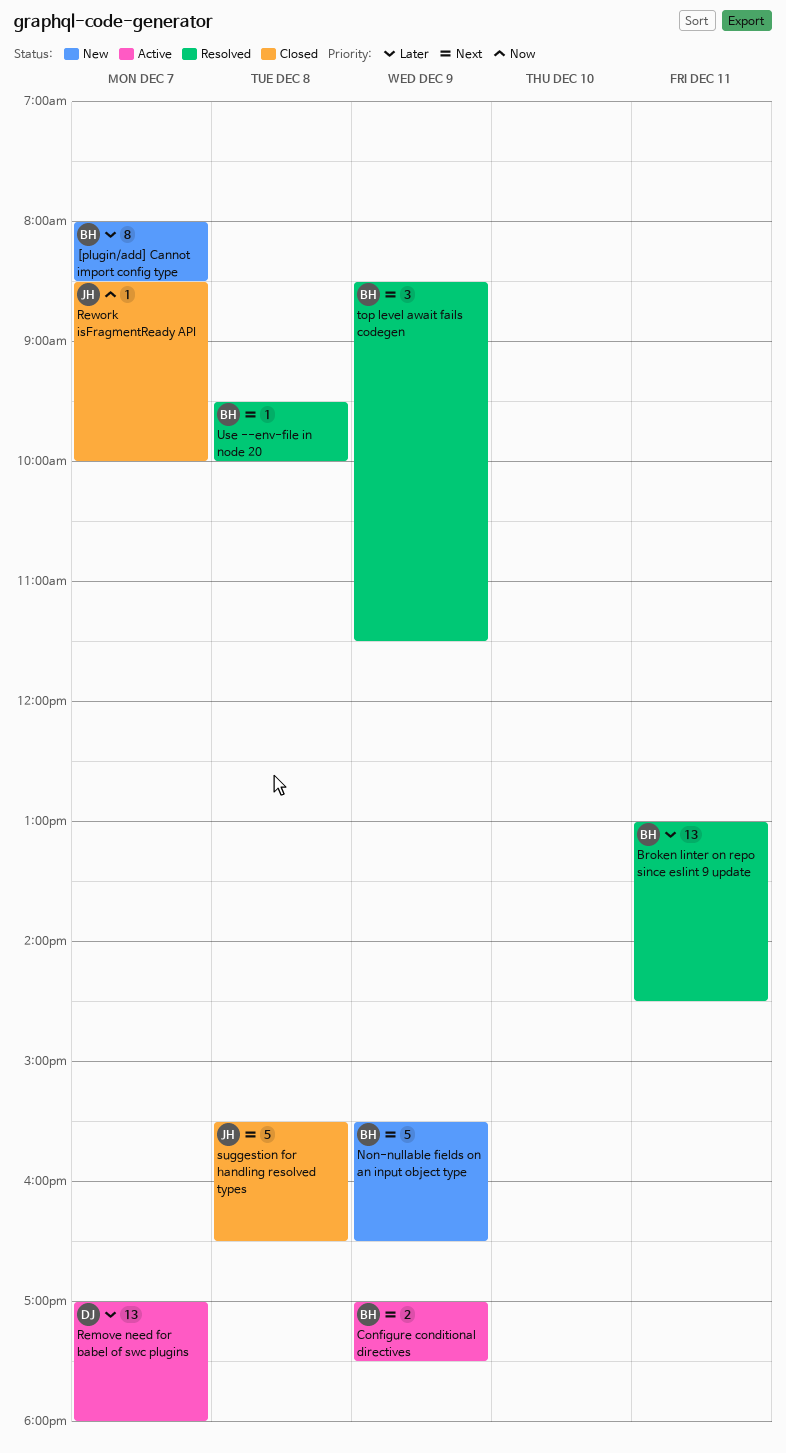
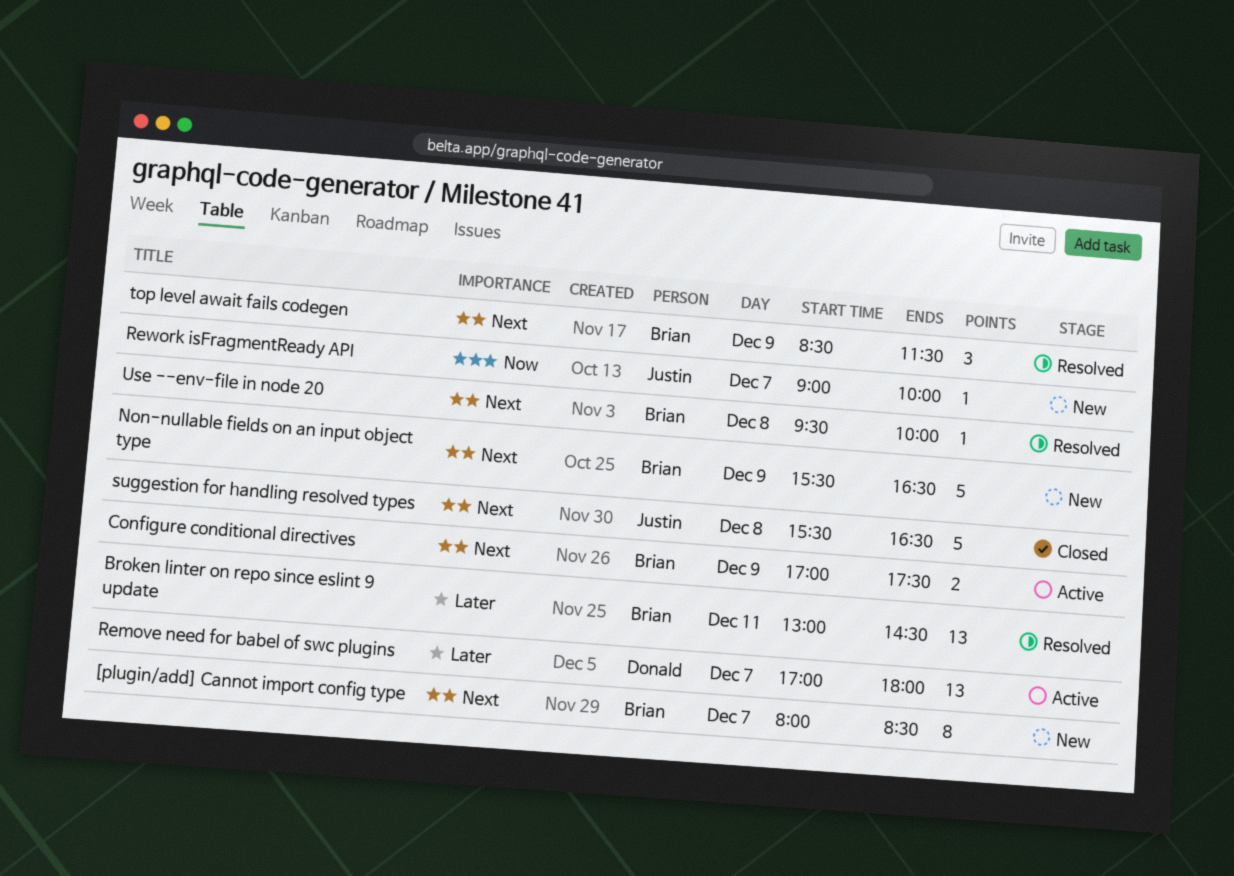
[plugin/add] Cannot import config type, priority: Later -> Next
Rework isFragmentReady API, status: Closed -> New
Rework isFragmentReady API, begins: 08:30 -> 09:00

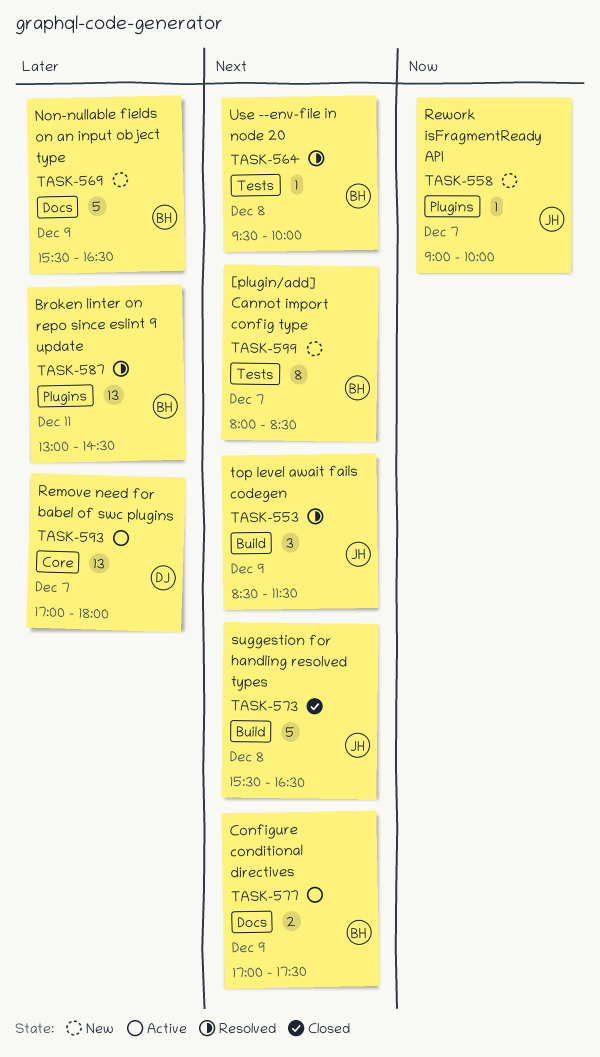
Non-nullable fields on an input object type, priority: Next -> Later
top level await fails codegen, owner: Brian -> Justin

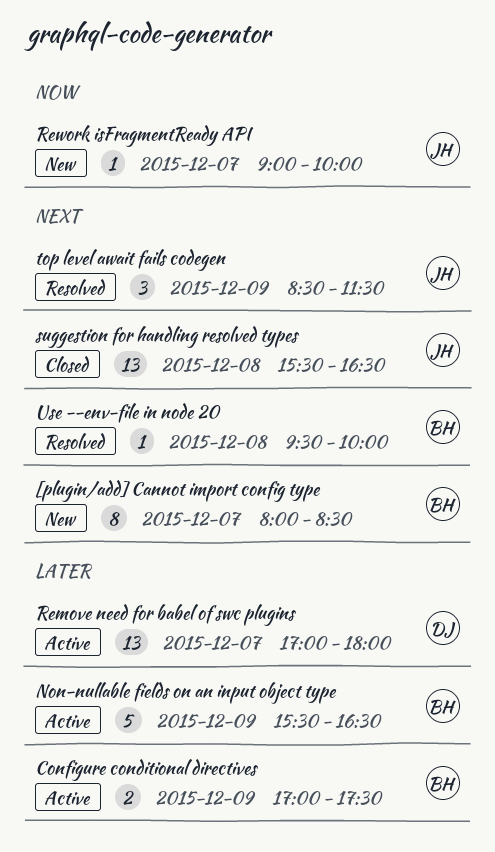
Broken linter on repo since eslint 9 update: present -> none
Configure conditional directives, priority: Next -> Later
Non-nullable fields on an input object type, status: New -> Active
suggestion for handling resolved types, estimate: 5 -> 13

